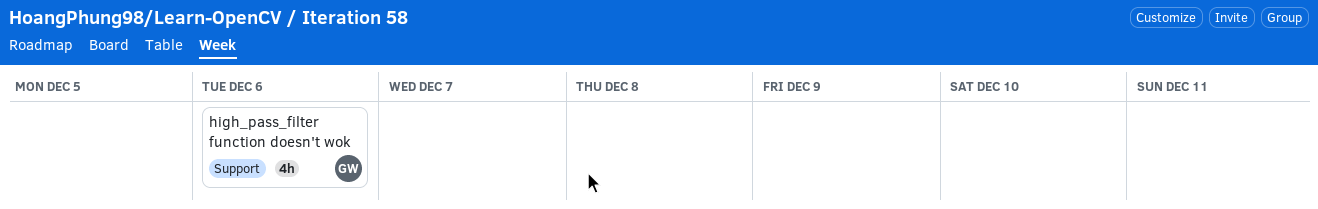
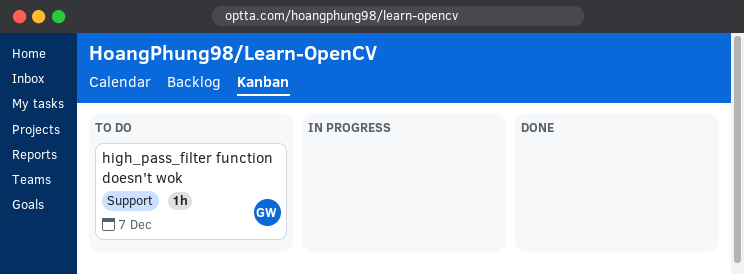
high_pass_filter function doesn't wok, estimate: 4h -> 1h
high_pass_filter function doesn't wok, due: Dec 6 -> Dec 7

